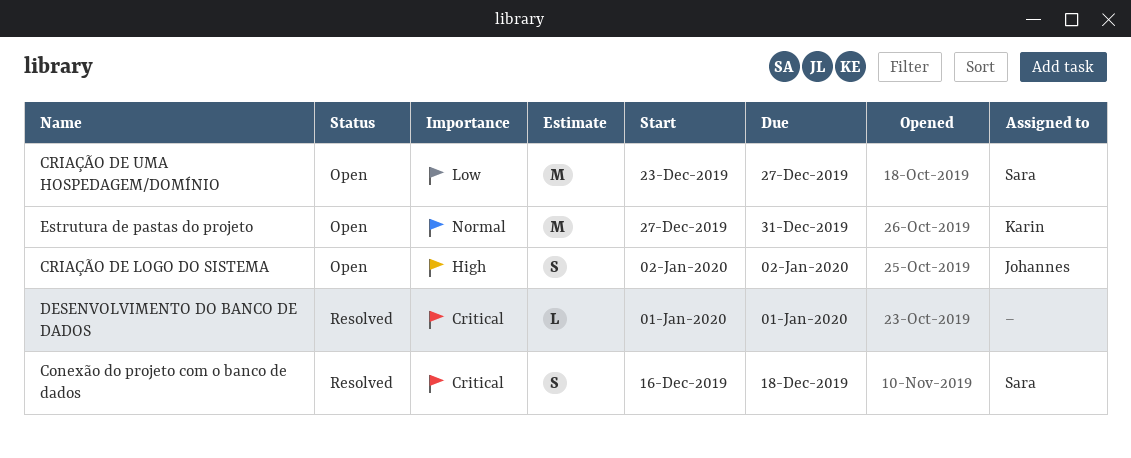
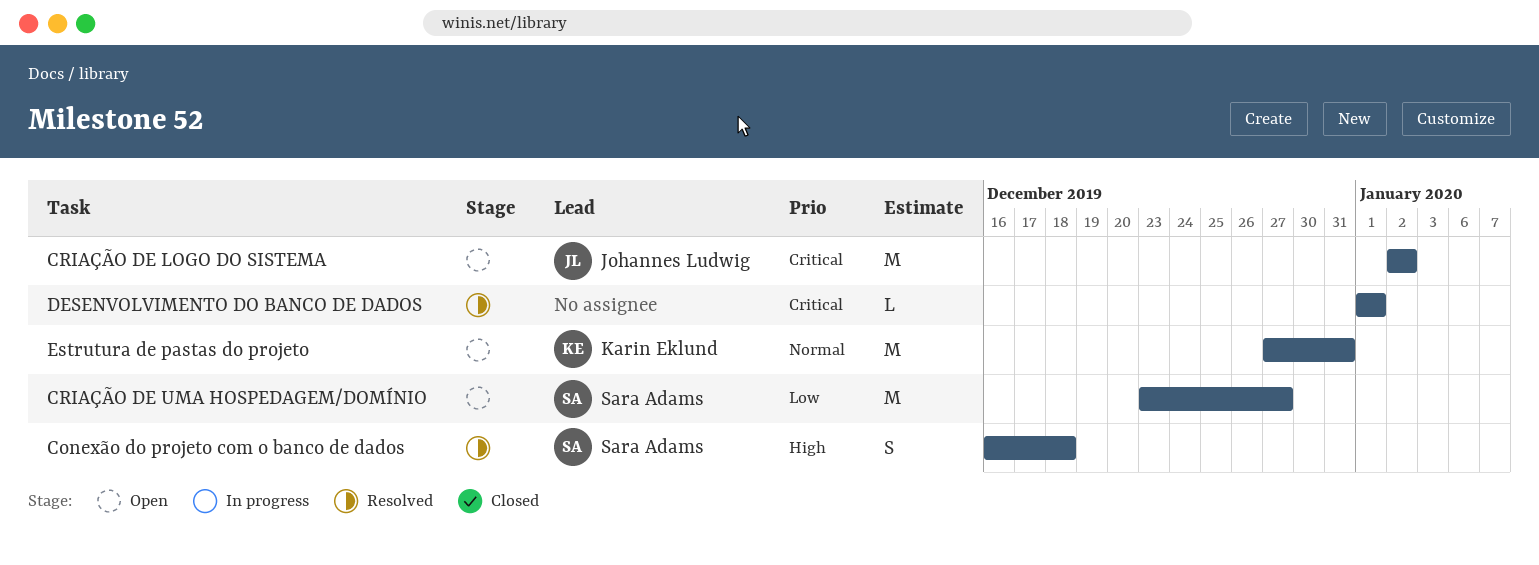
Conexão do projeto com o banco de dados, priority: Critical -> High
CRIAÇÃO DE LOGO DO SISTEMA, priority: High -> Critical
CRIAÇÃO DE LOGO DO SISTEMA, estimate: S -> M

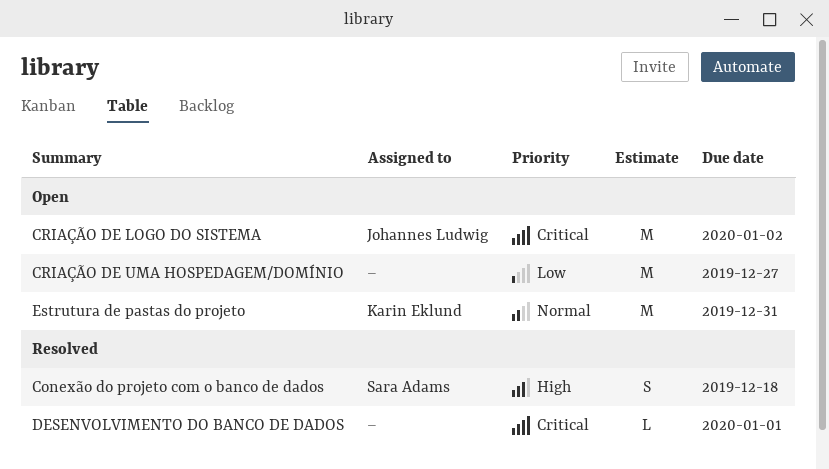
CRIAÇÃO DE UMA HOSPEDAGEM/DOMÍNIO, owner: Sara Adams -> none

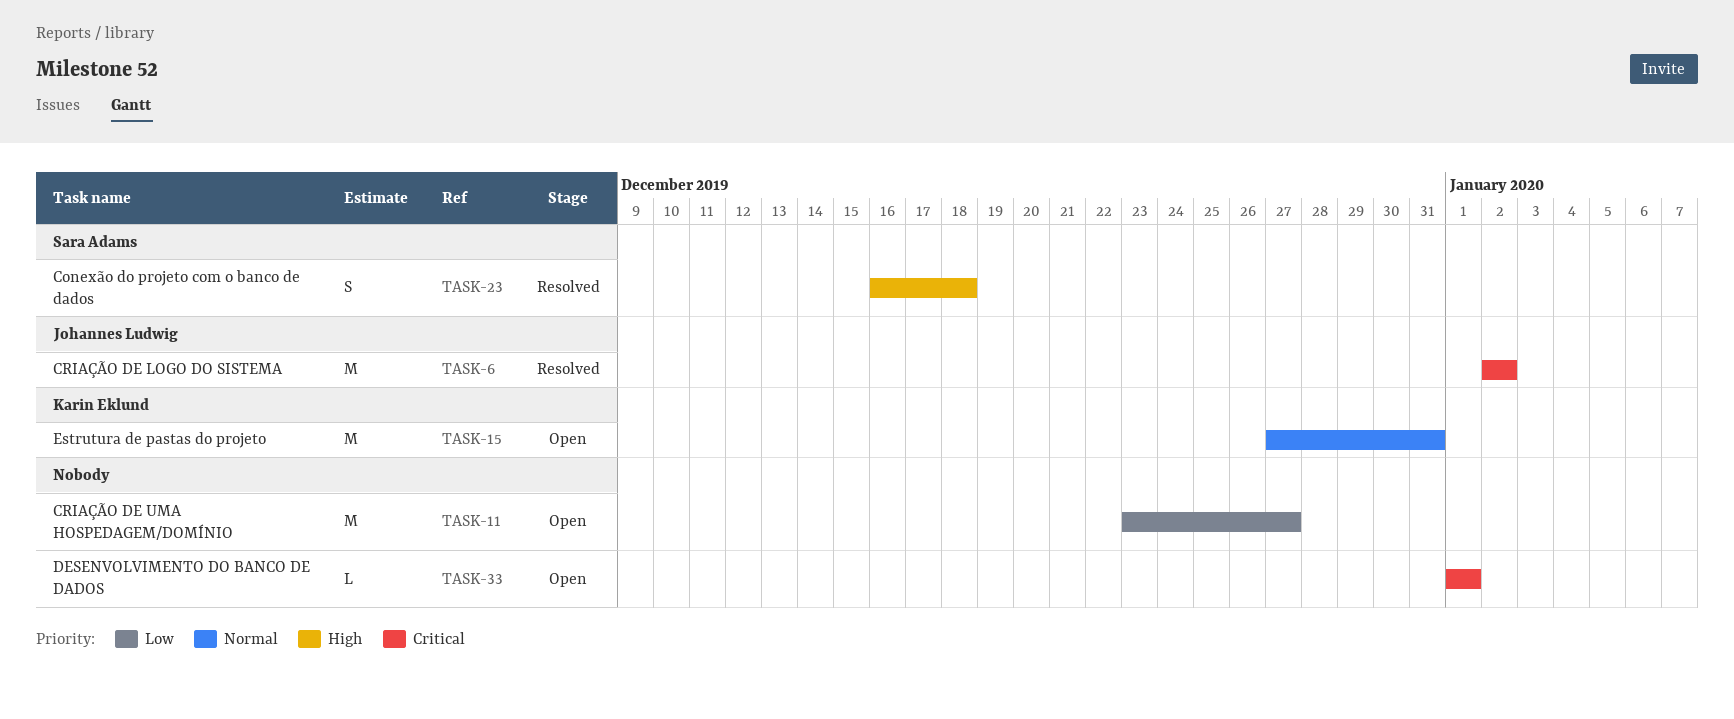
CRIAÇÃO DE LOGO DO SISTEMA, status: Open -> Resolved
DESENVOLVIMENTO DO BANCO DE DADOS, status: Resolved -> Open

